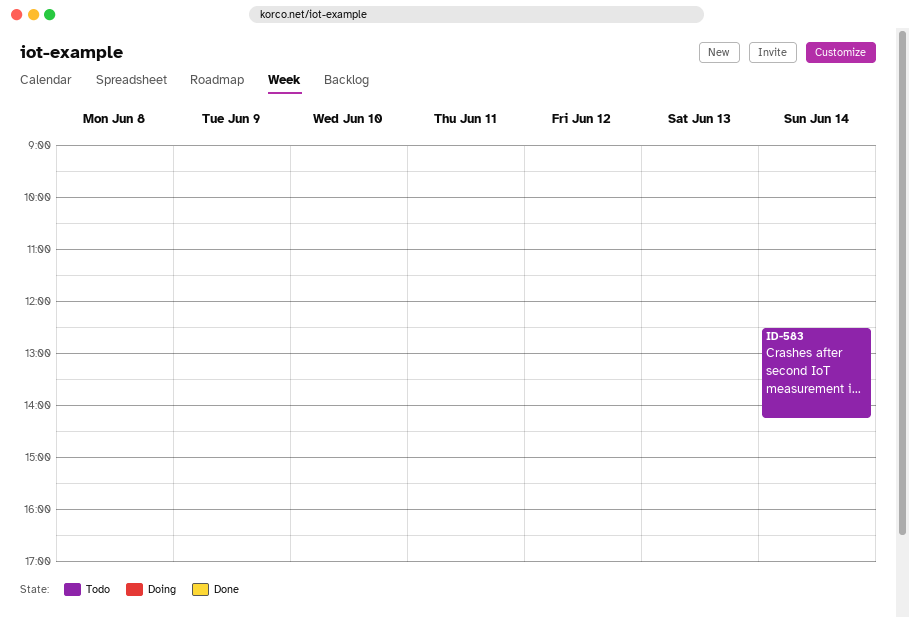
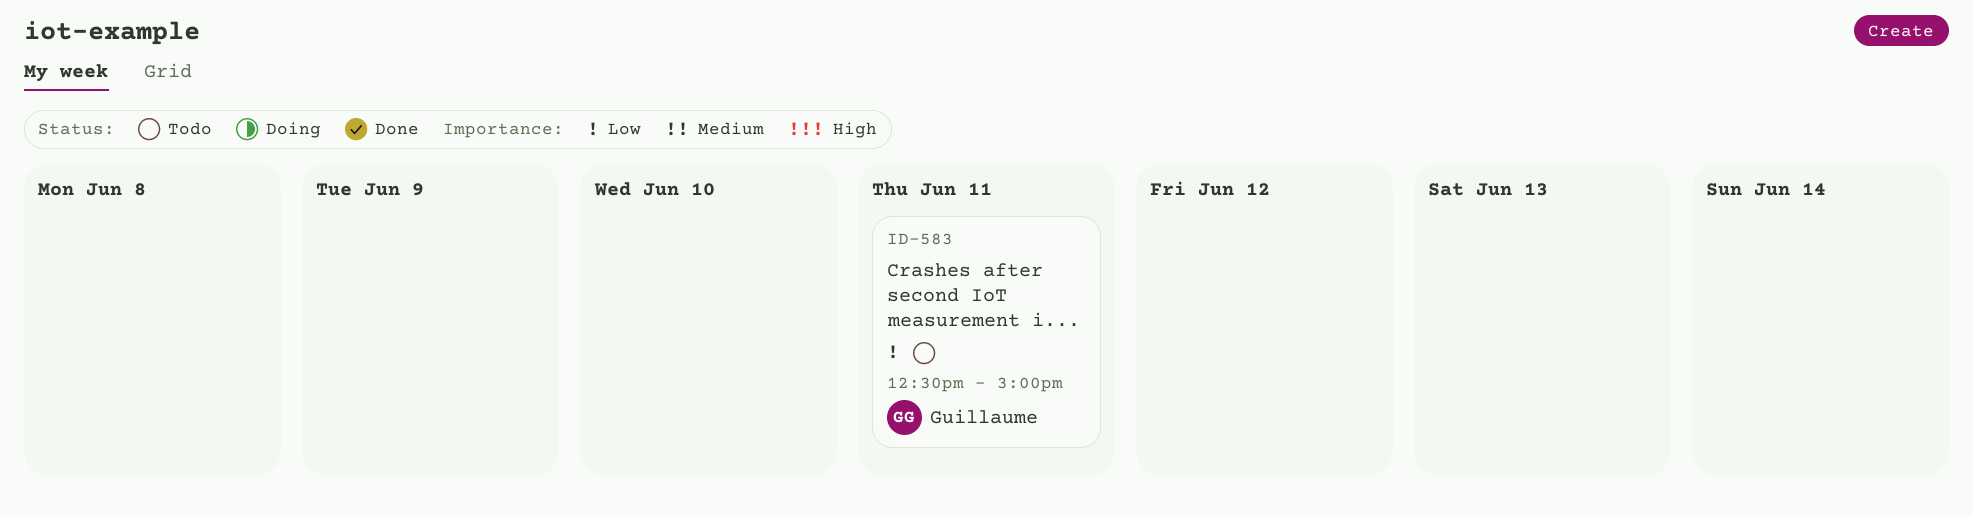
ID-583, day: Jun 14 -> Jun 11
ID-583, ends: 14:15 -> 15:00

